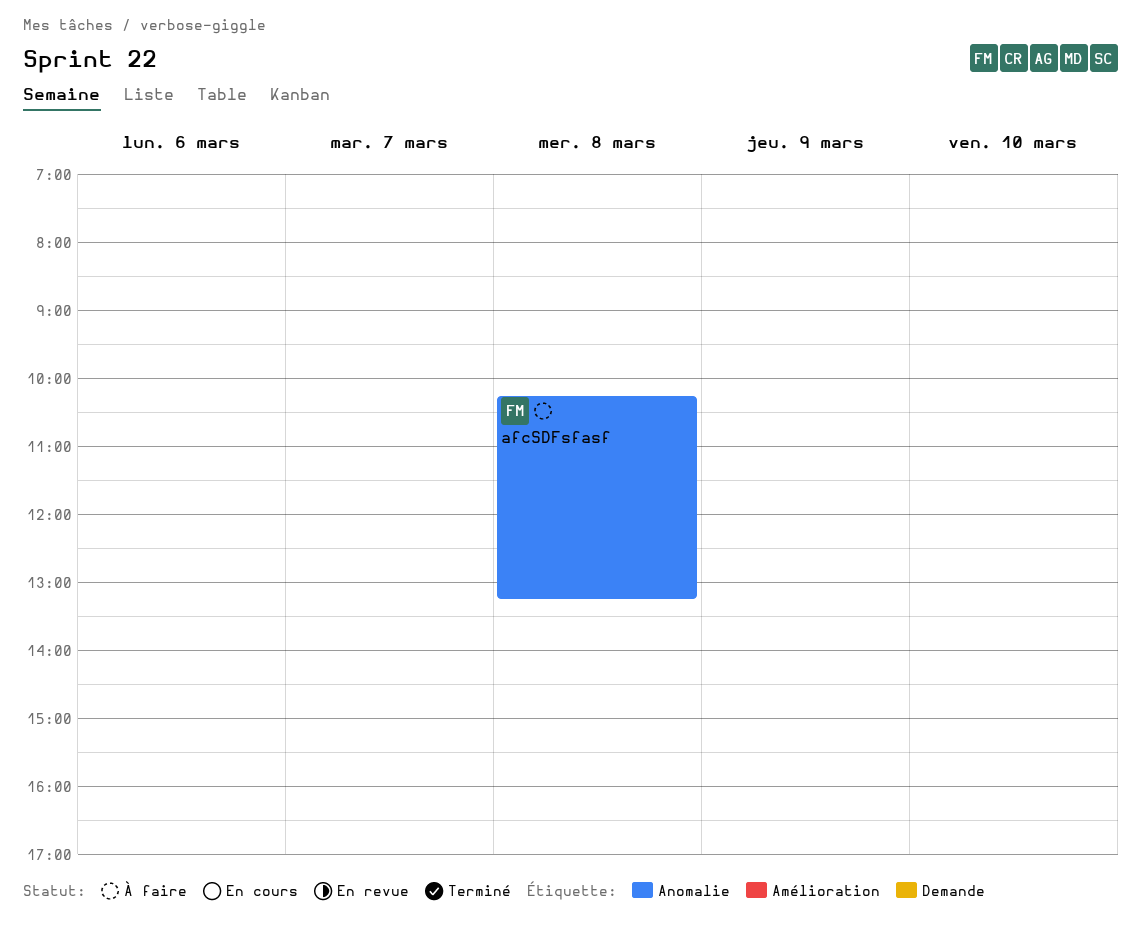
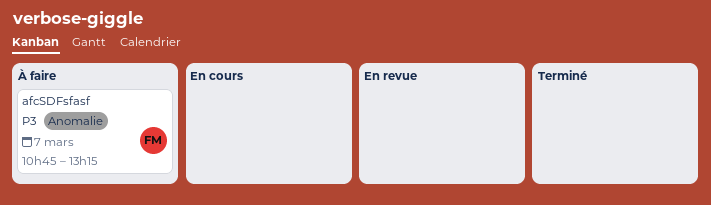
afcSDFsfasf, day: Mar 8 -> Mar 7
afcSDFsfasf, begins: 10:15 -> 10:45

